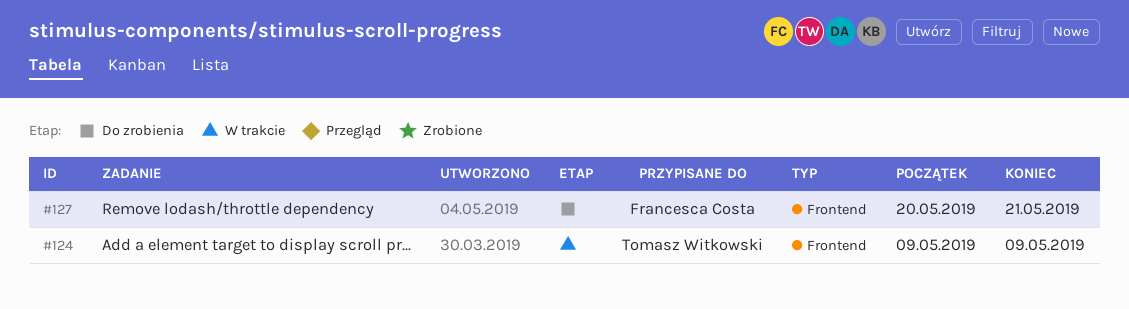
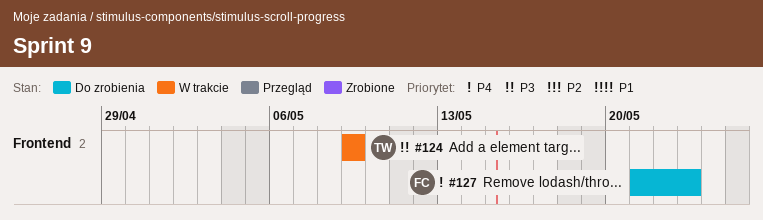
#127, start: May 20 -> May 21
#127, due: May 21 -> May 23

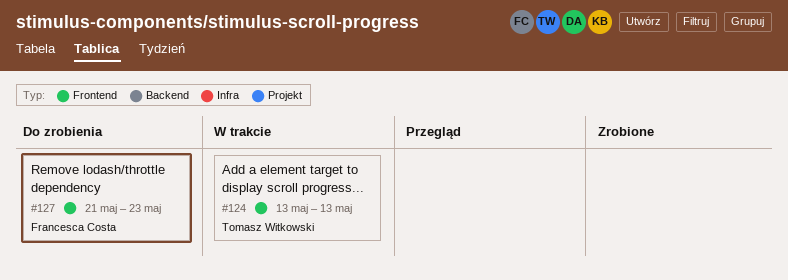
#124, start: May 9 -> May 13
#124, due: May 9 -> May 13

